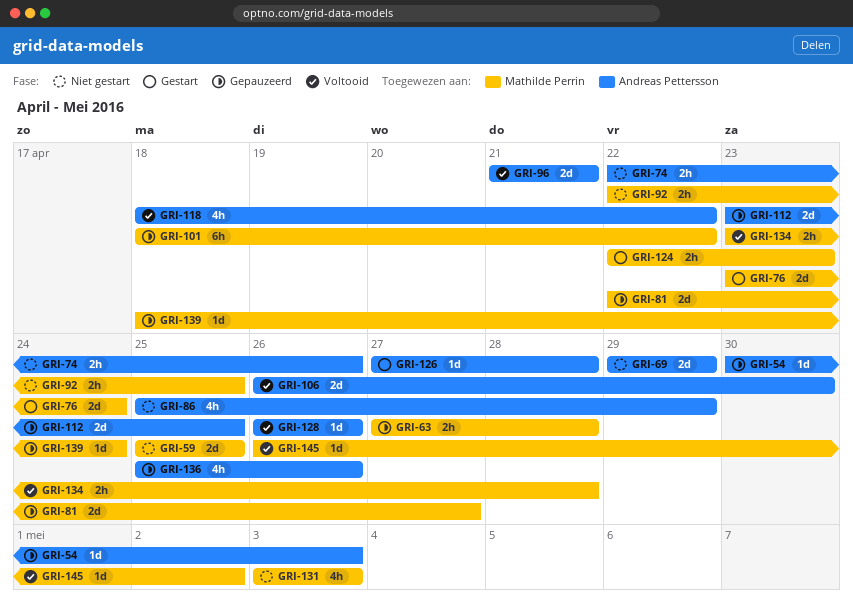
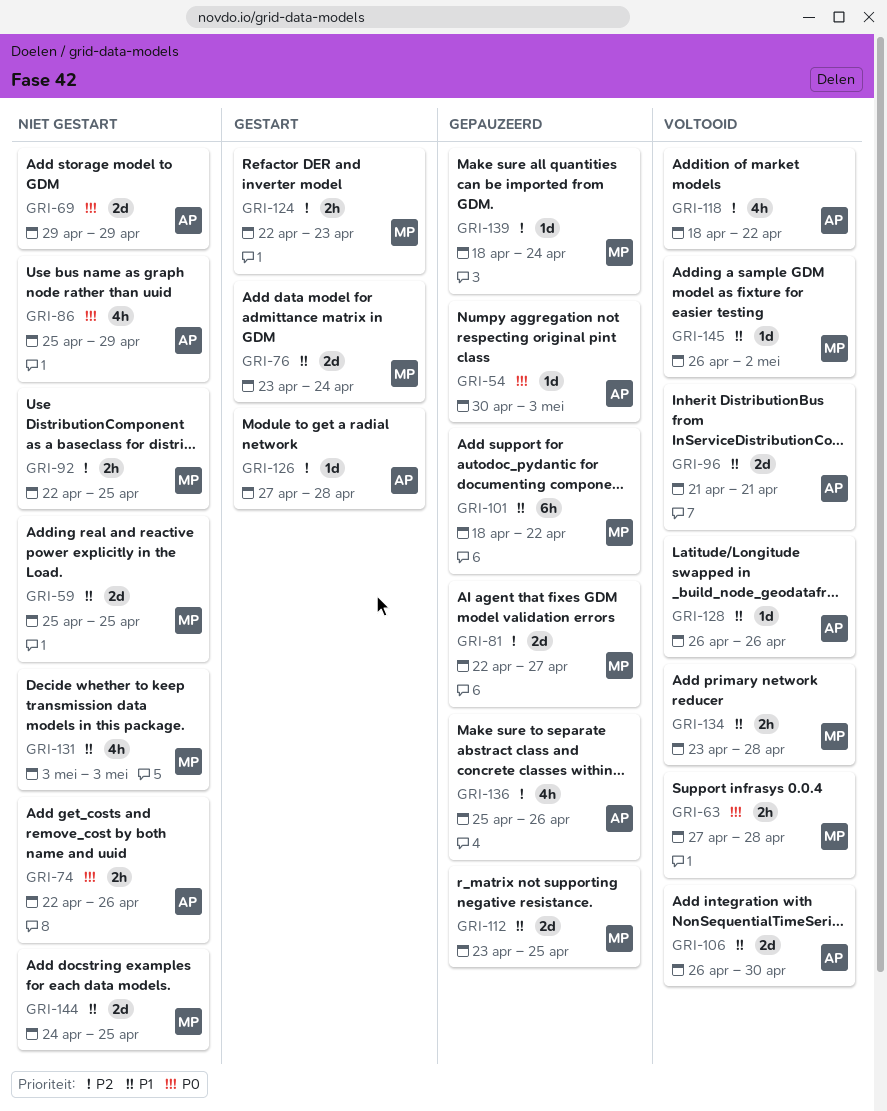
GRI-63, status: Gepauzeerd -> Voltooid
GRI-112, owner: Andreas Pettersson -> Mathilde Perrin
GRI-144: none -> present

